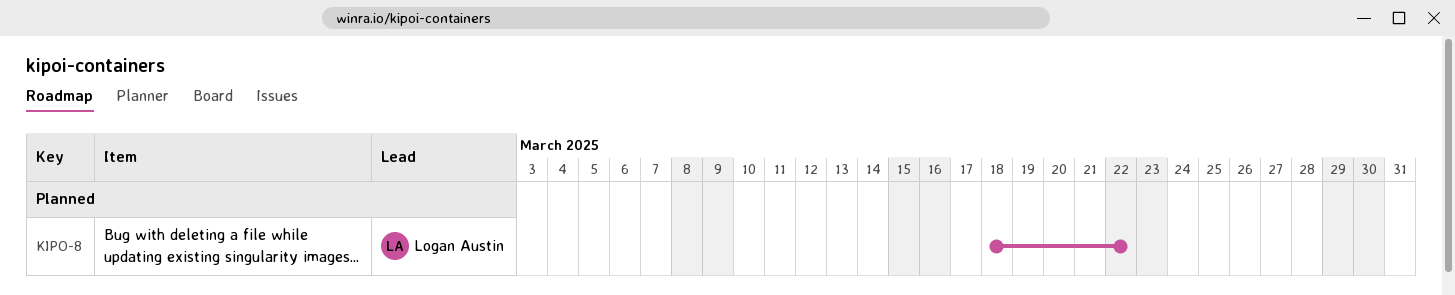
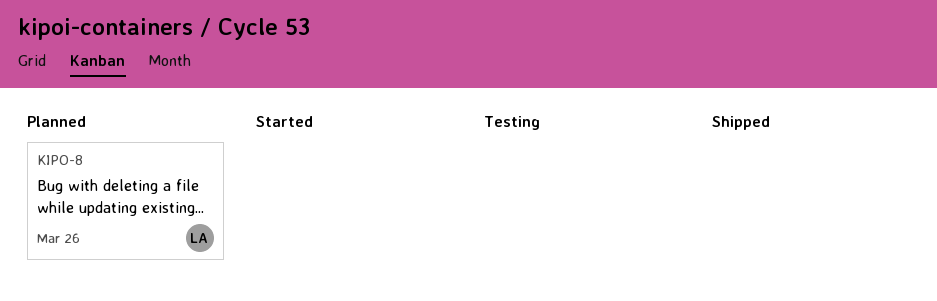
KIPO-8, due: Mar 22 -> Mar 26

